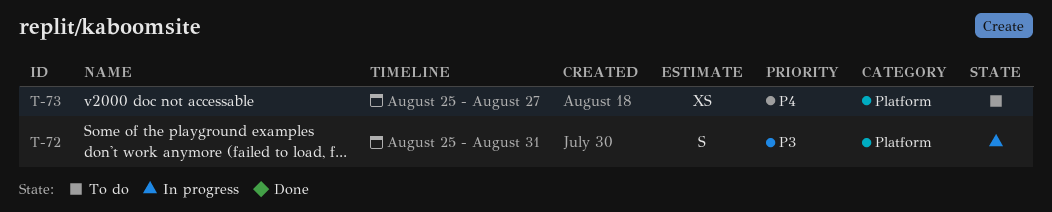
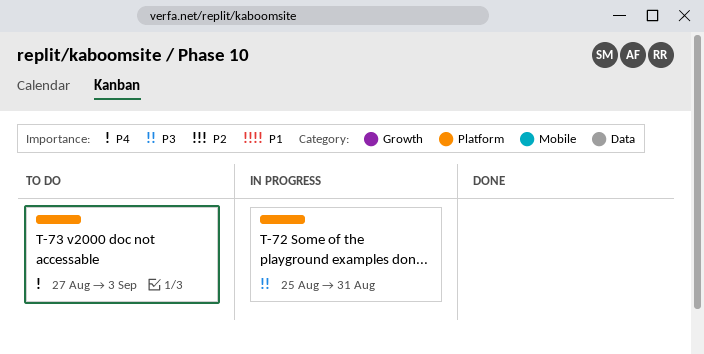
T-73, start: Aug 25 -> Aug 27
T-73, due: Aug 27 -> Sep 3

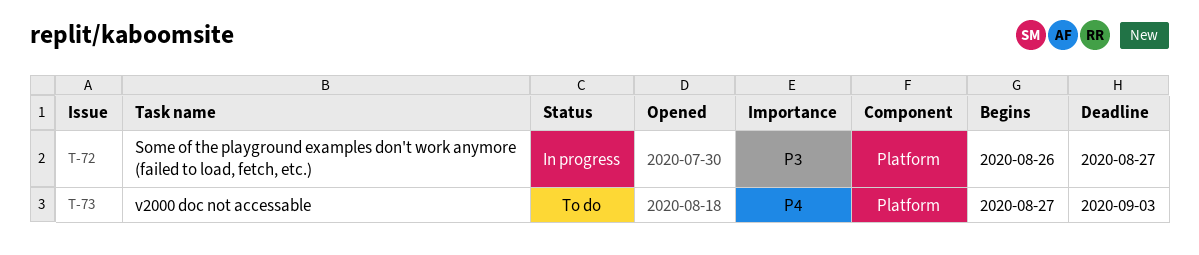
T-72, start: Aug 25 -> Aug 26
T-72, due: Aug 31 -> Aug 27

